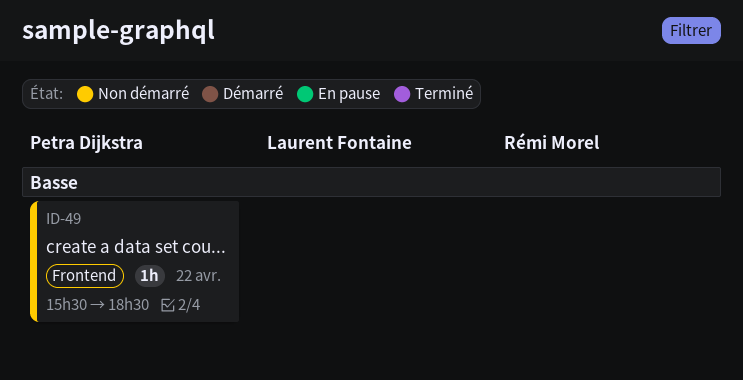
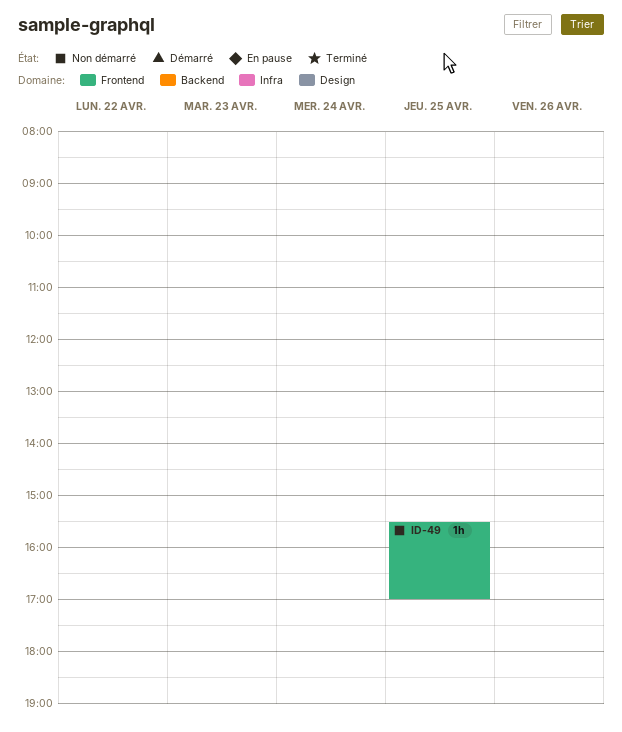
ID-49, day: Apr 22 -> Apr 25
ID-49, ends: 18:30 -> 17:00

